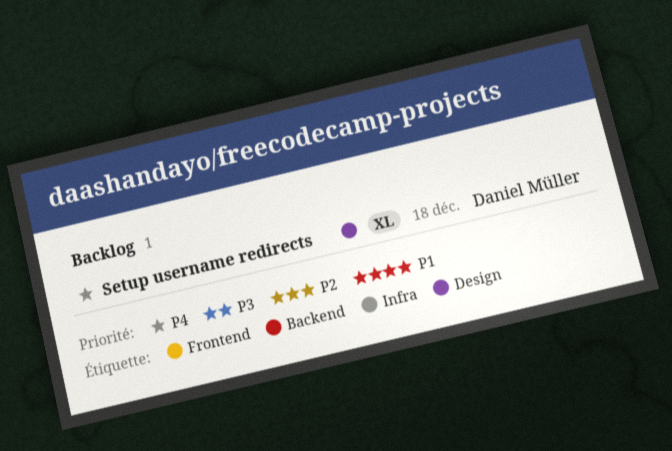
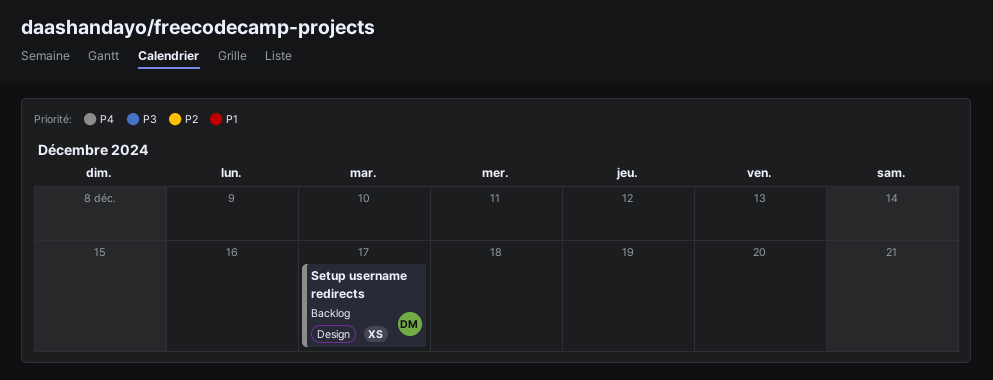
Setup username redirects, estimate: XL -> XS
Setup username redirects, due: Dec 18 -> Dec 17

